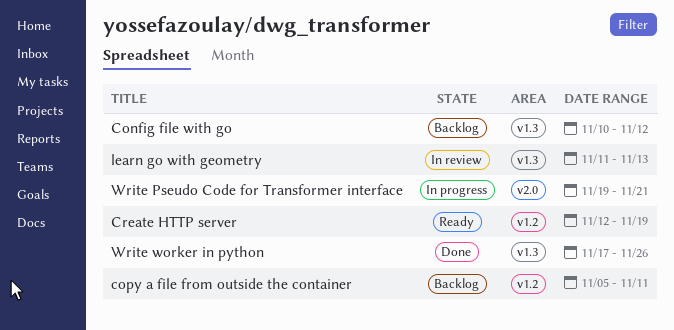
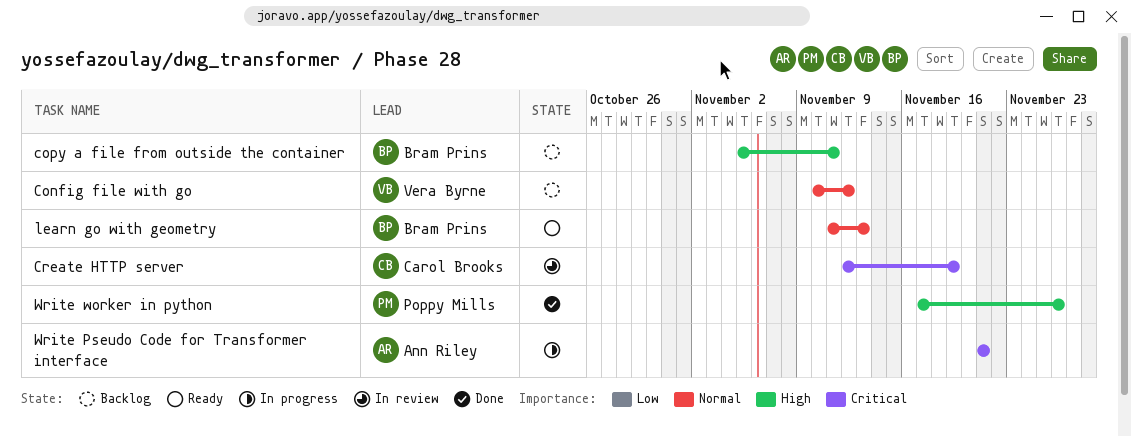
Create HTTP server, status: Ready -> In review
learn go with geometry, status: In review -> Ready
Write Pseudo Code for Transformer interface, start: Nov 19 -> Nov 21

